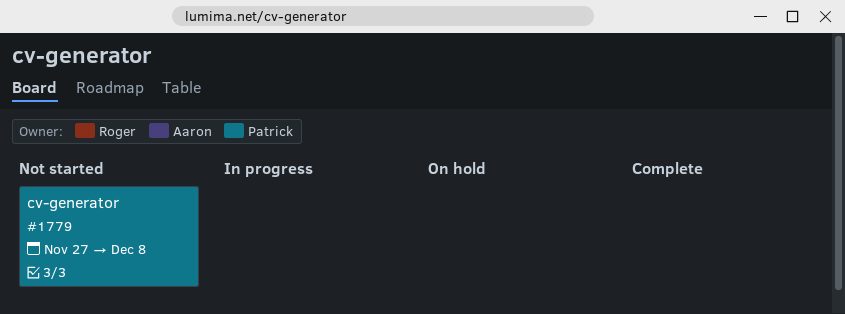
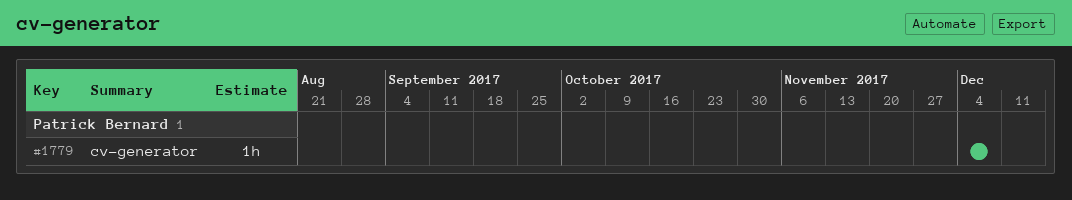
#1779, start: Nov 27 -> Dec 4

